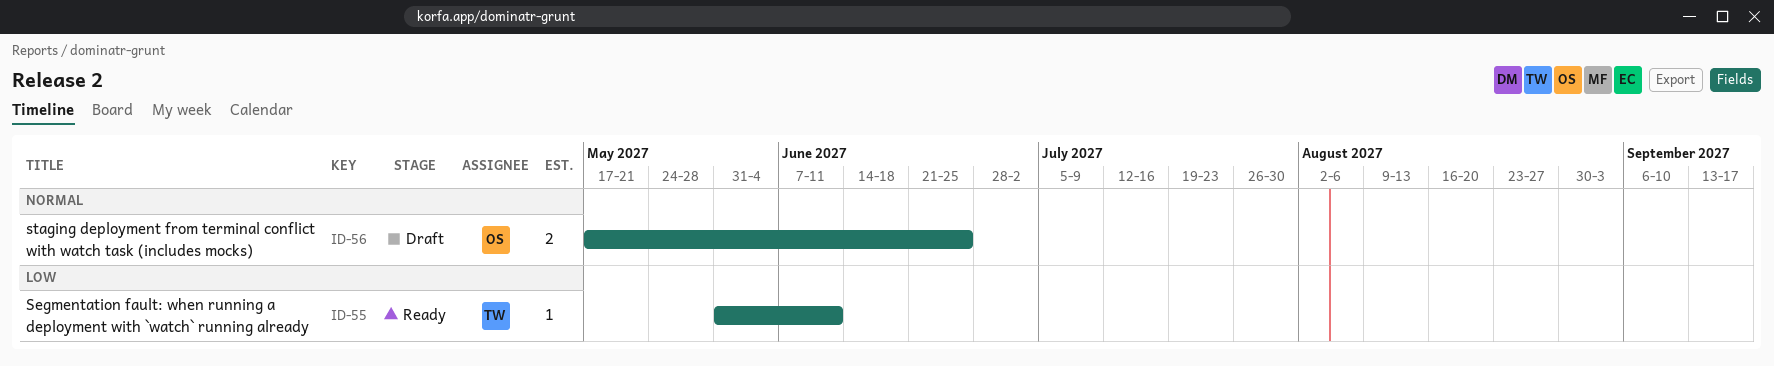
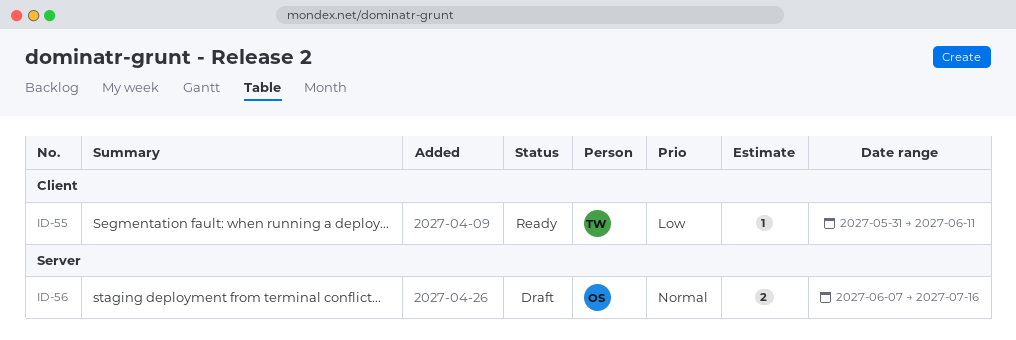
ID-56, start: May 17 -> Jun 7
ID-56, due: Jun 25 -> Jul 16

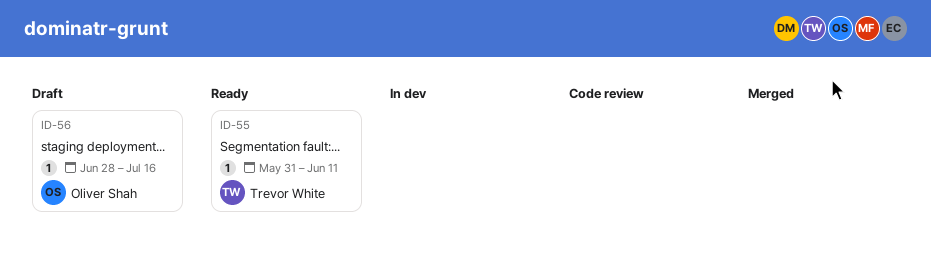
ID-56, estimate: 2 -> 1
ID-56, start: Jun 7 -> Jun 28

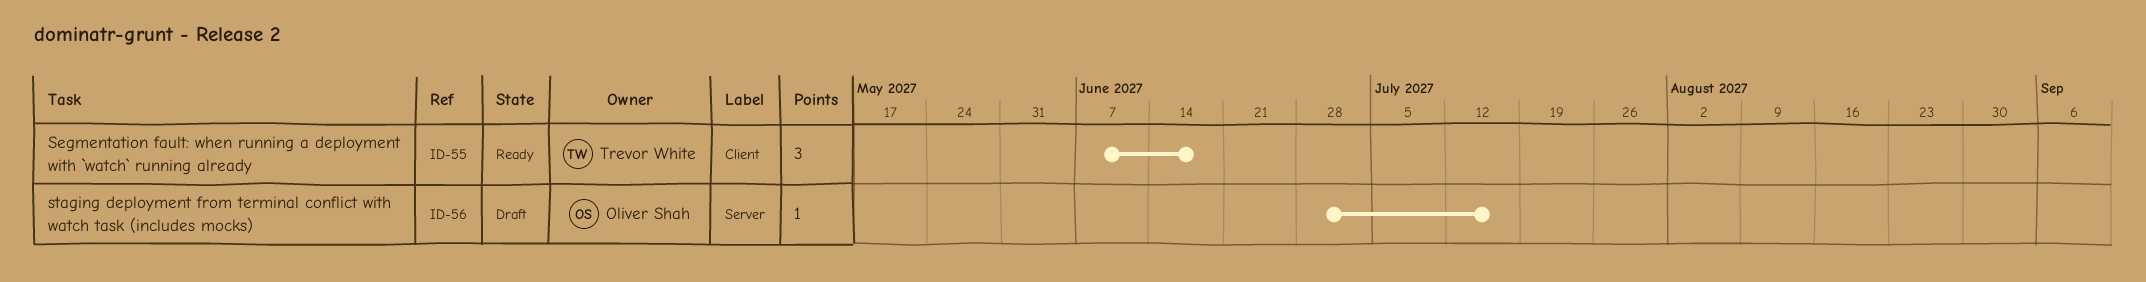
ID-55, estimate: 1 -> 3
ID-55, start: May 31 -> Jun 7
ID-55, due: Jun 11 -> Jun 18

